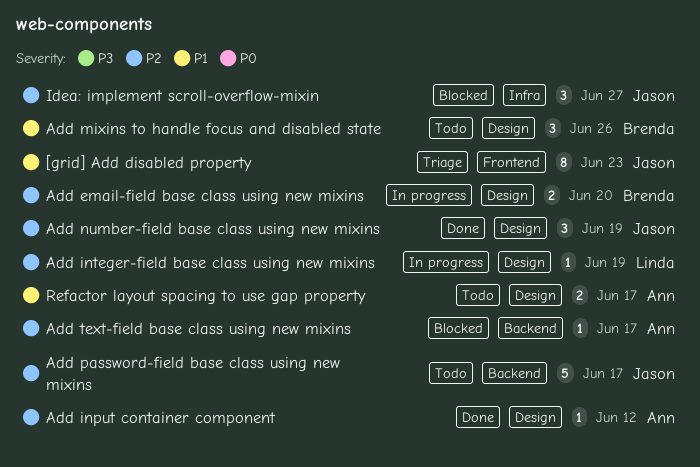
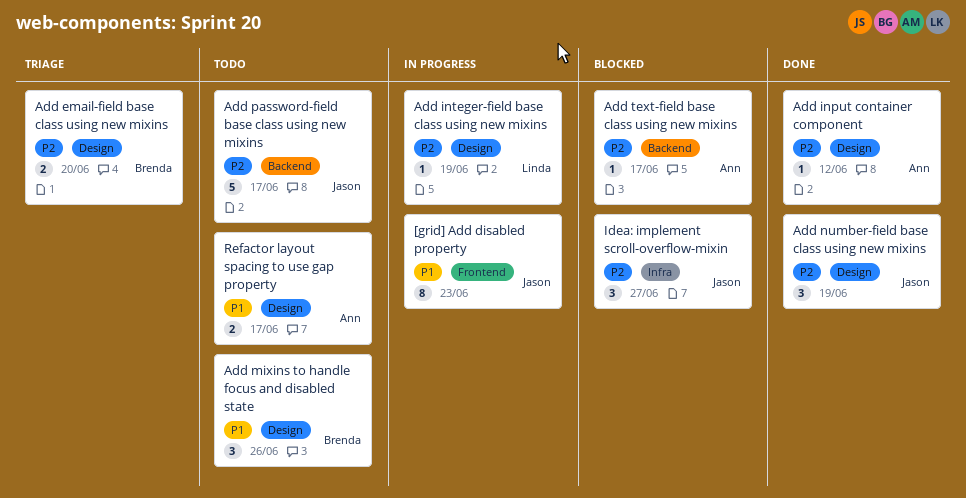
[grid] Add disabled property, status: Triage -> In progress
Add email-field base class using new mixins, status: In progress -> Triage

